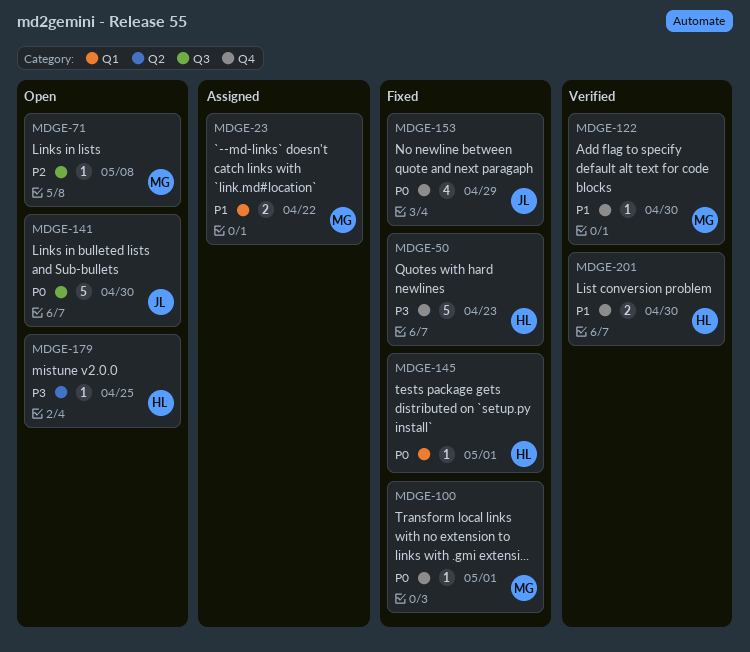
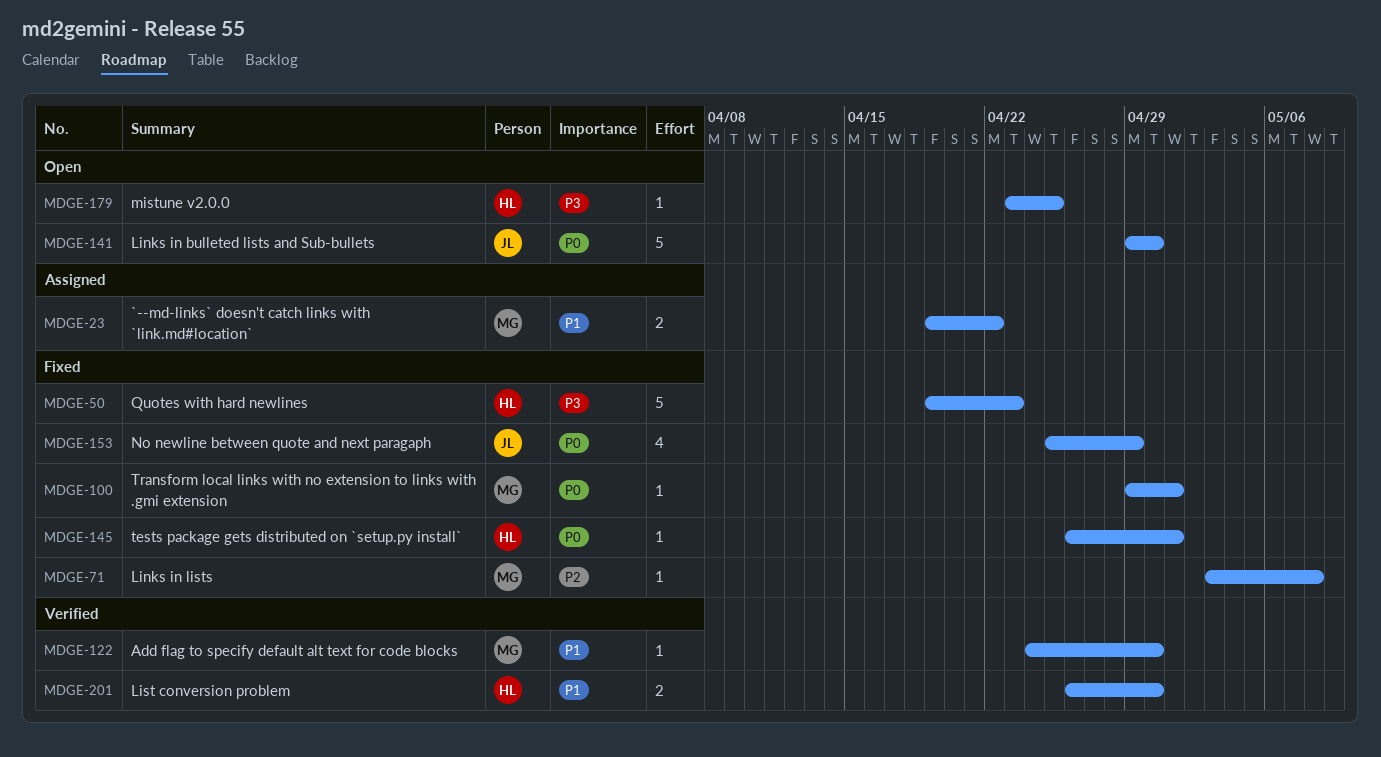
MDGE-71, status: Open -> Fixed

